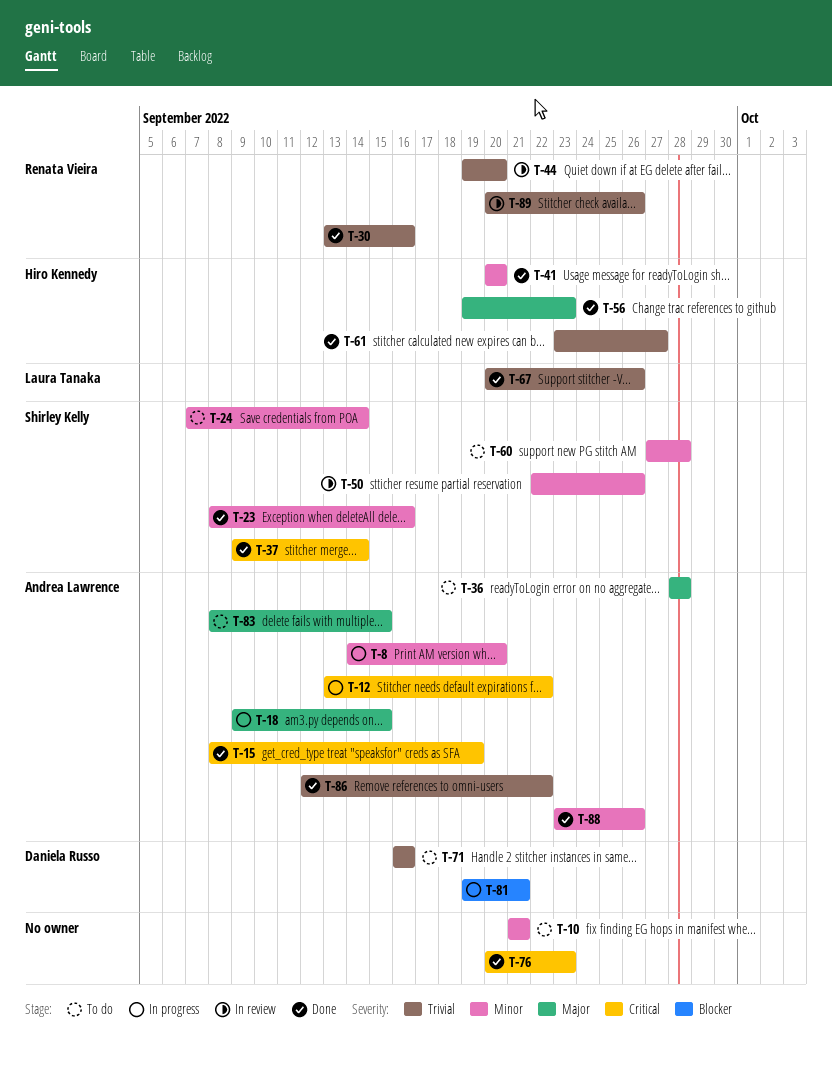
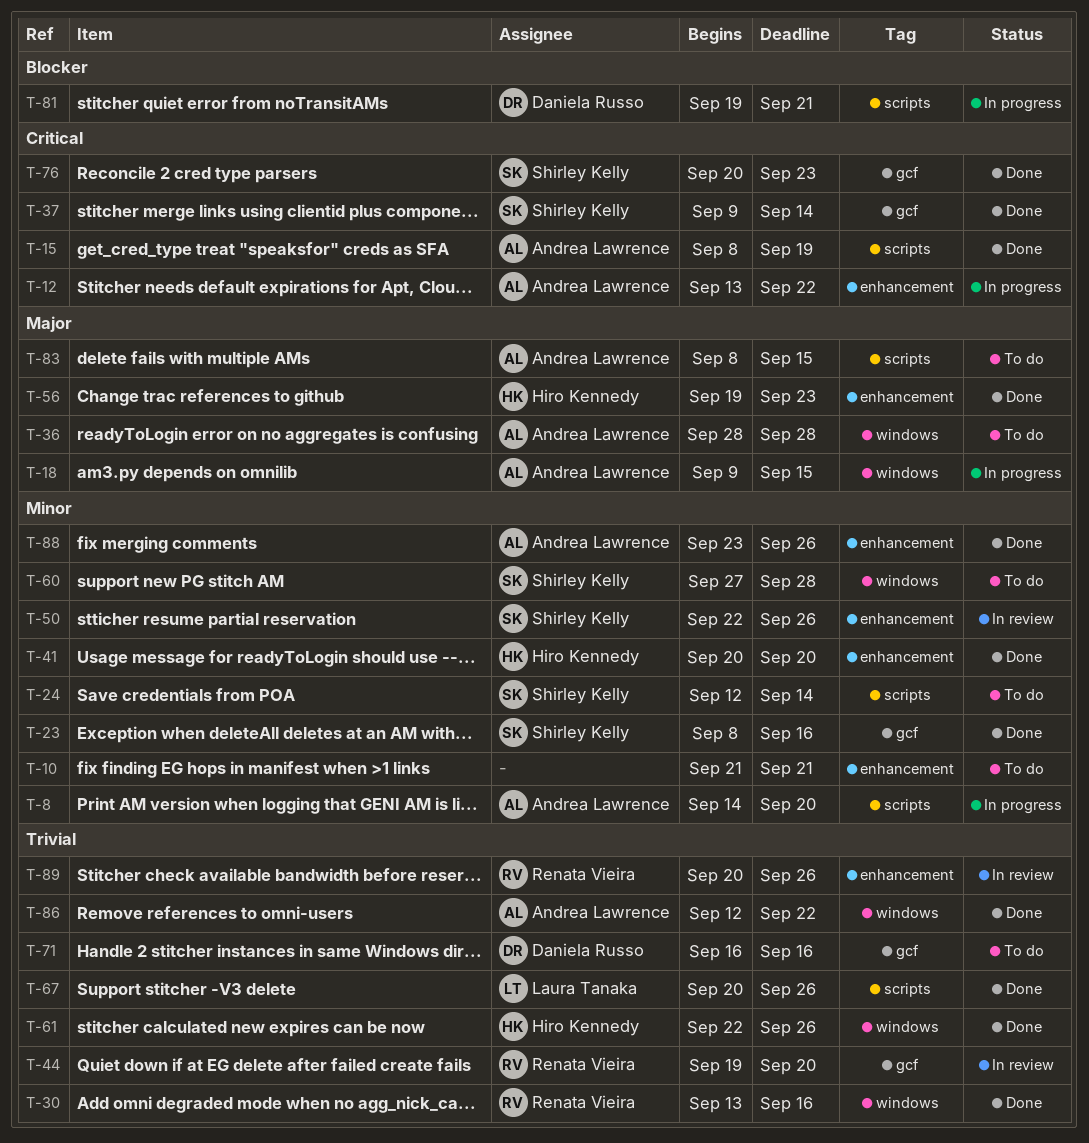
T-24, start: Sep 7 -> Sep 12
T-61, start: Sep 23 -> Sep 22
T-61, due: Sep 27 -> Sep 26
T-76, owner: none -> Shirley Kelly

